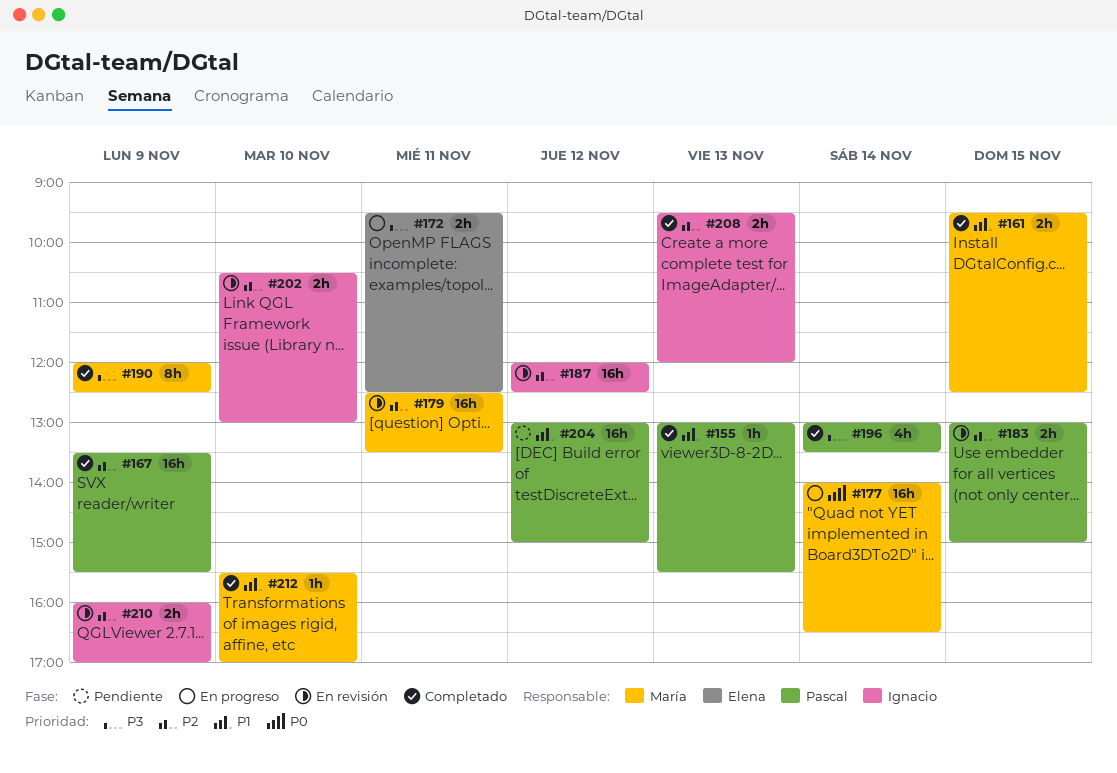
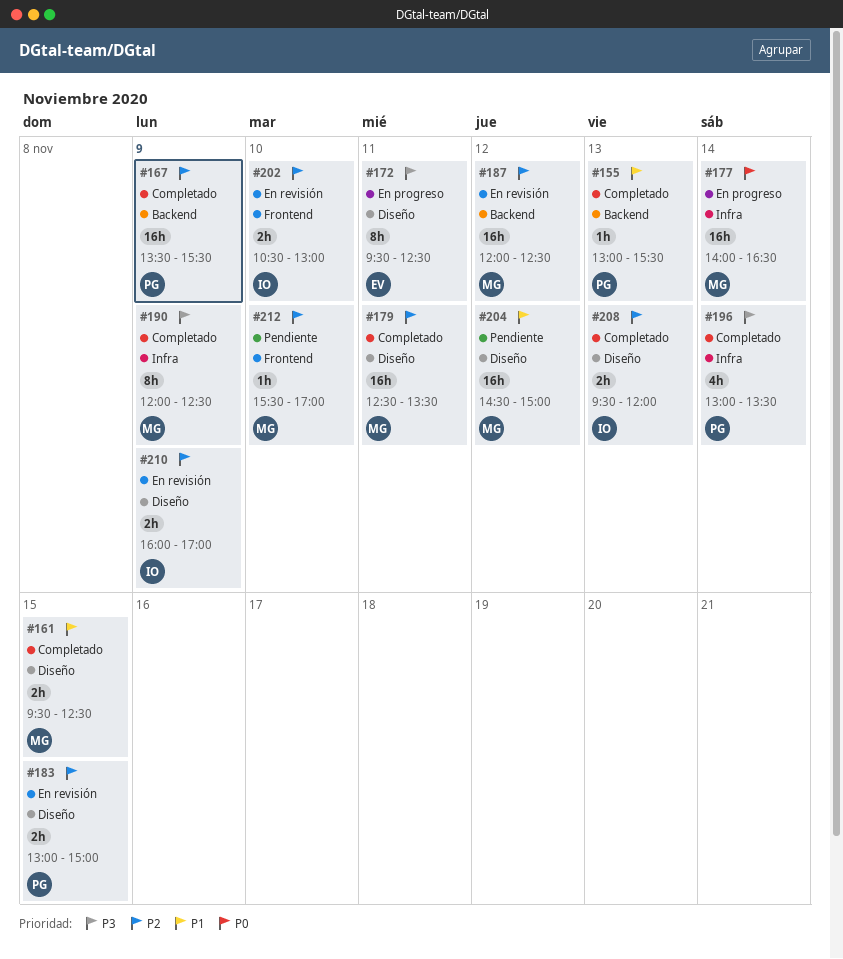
#172, estimate: 2h -> 8h
#179, status: En revisión -> Completado
#187, owner: Ignacio -> María
#204, owner: Pascal -> María
#204, begins: 13:00 -> 14:30
#212, status: Completado -> Pendiente
#212, priority: P1 -> P2

